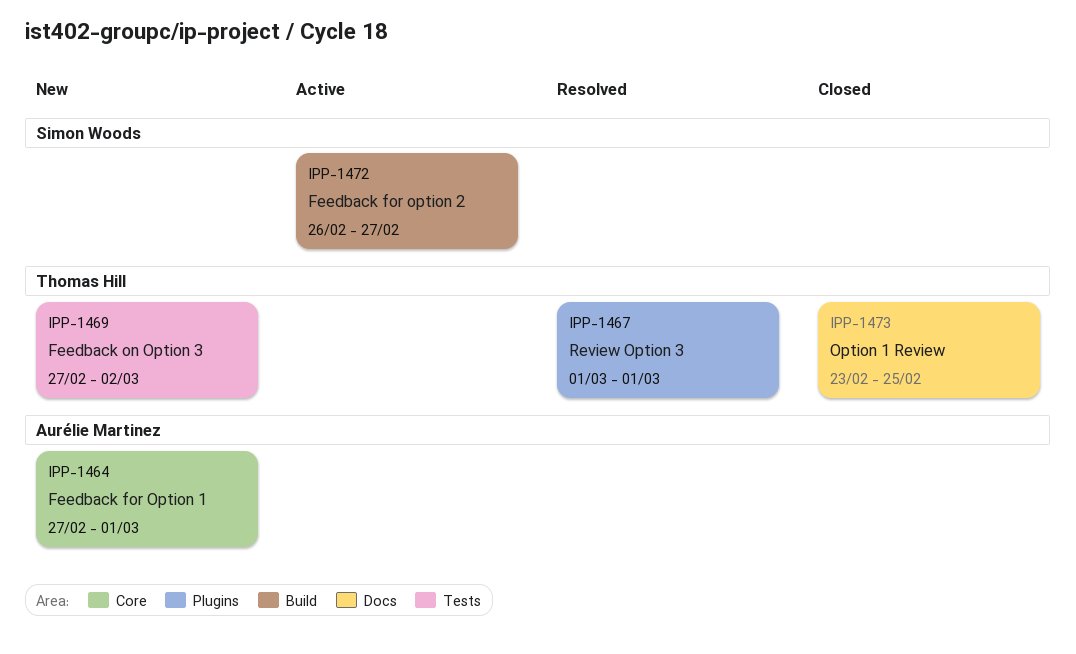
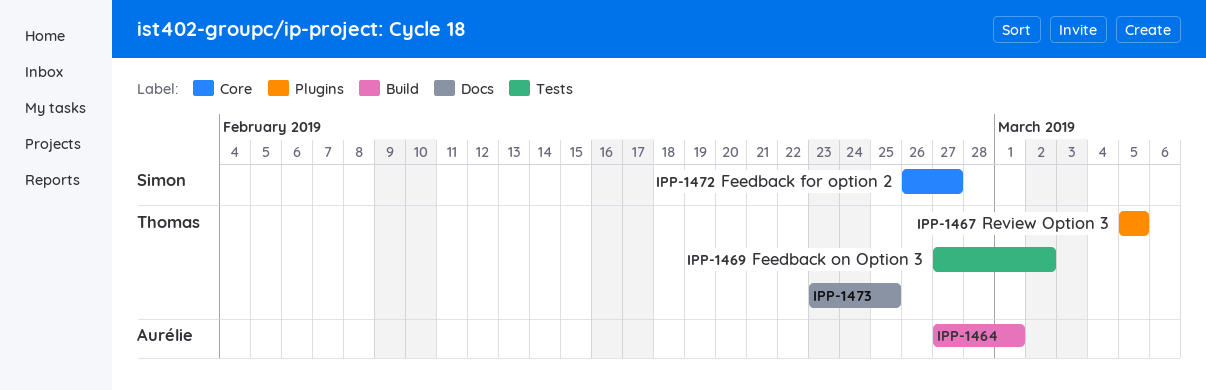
IPP-1464, label: Core -> Build
IPP-1467, start: Mar 1 -> Mar 5
IPP-1467, due: Mar 1 -> Mar 5
IPP-1472, label: Build -> Core

